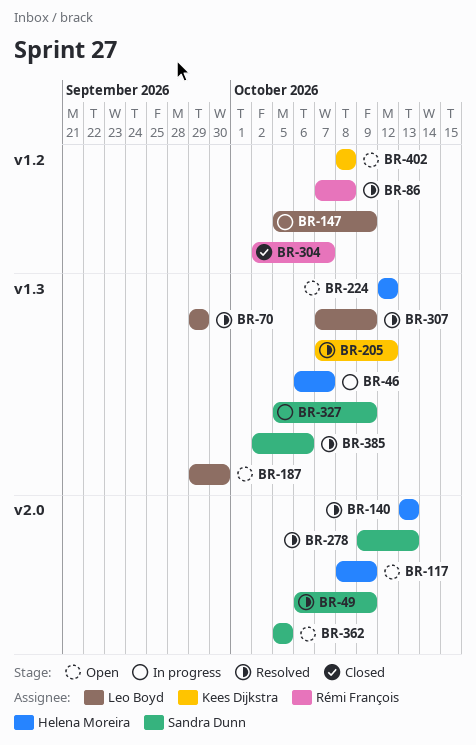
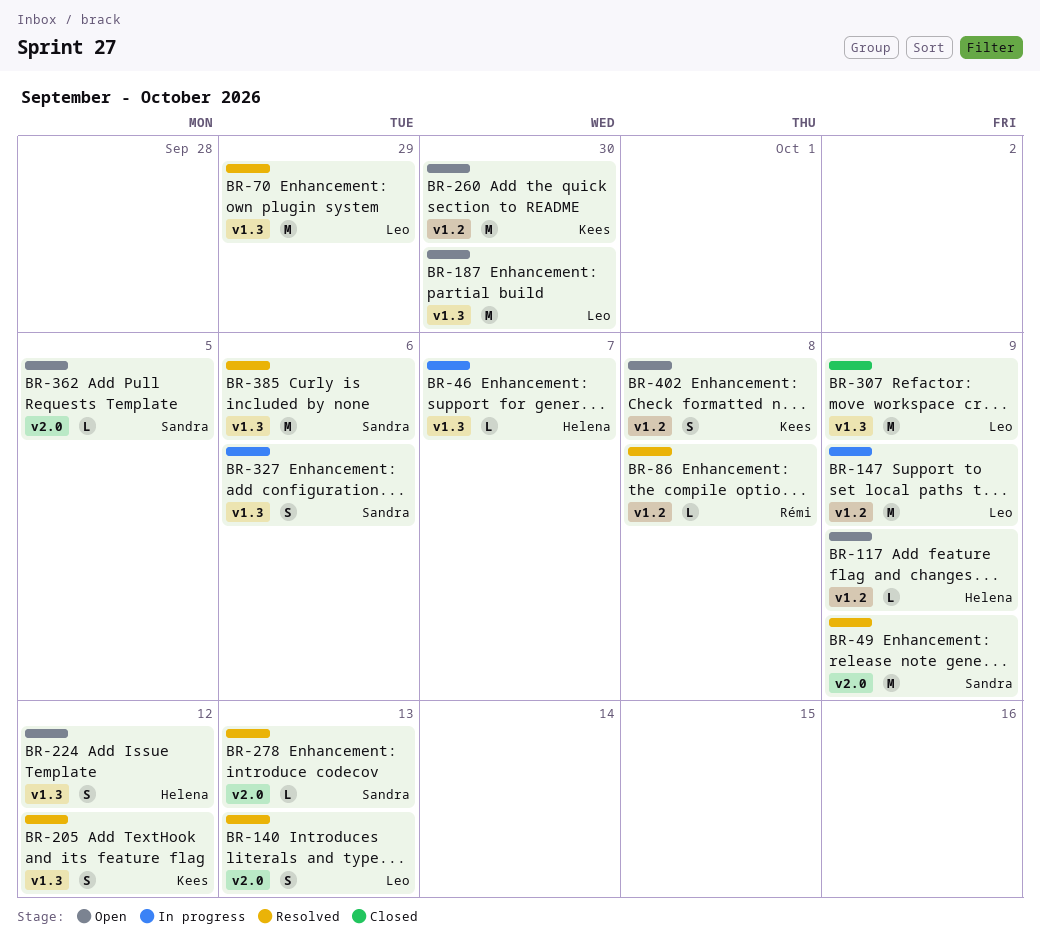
BR-117, label: v2.0 -> v1.2
BR-140, owner: Helena Moreira -> Leo Boyd
BR-260: none -> present
BR-304: present -> none
BR-307, status: Resolved -> Closed
BR-327, due: Oct 9 -> Oct 6

